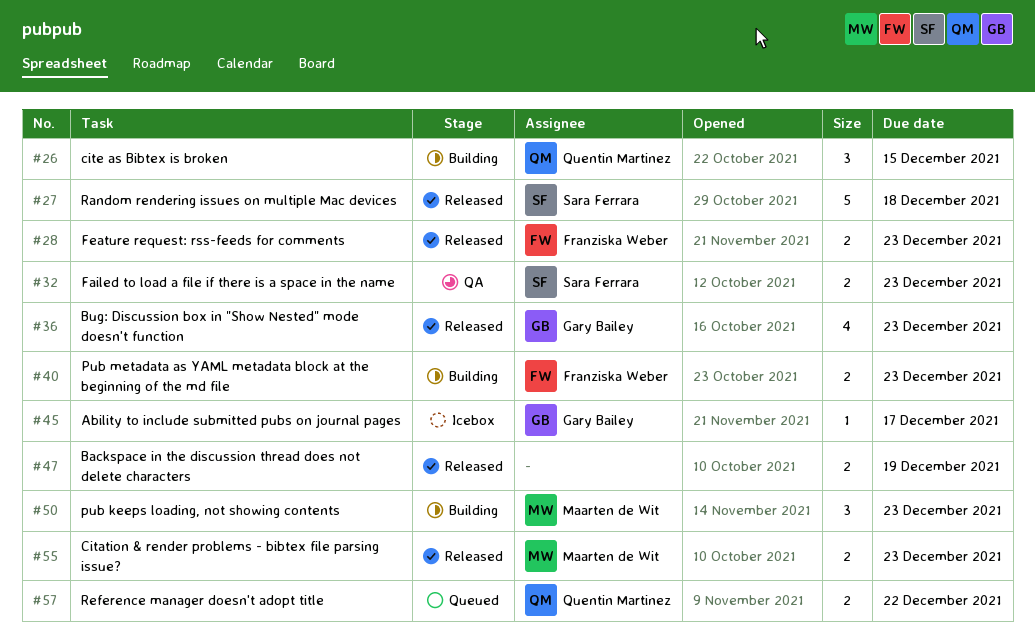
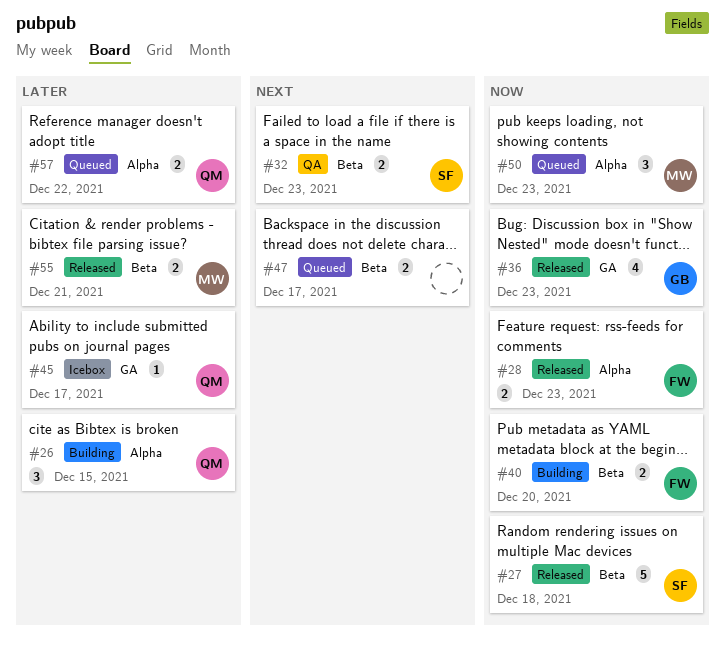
#40, due: Dec 23 -> Dec 20
#45, owner: Gary Bailey -> Quentin Martinez
#47, status: Released -> Queued
#47, due: Dec 19 -> Dec 17
#50, status: Building -> Queued
#55, due: Dec 23 -> Dec 21

